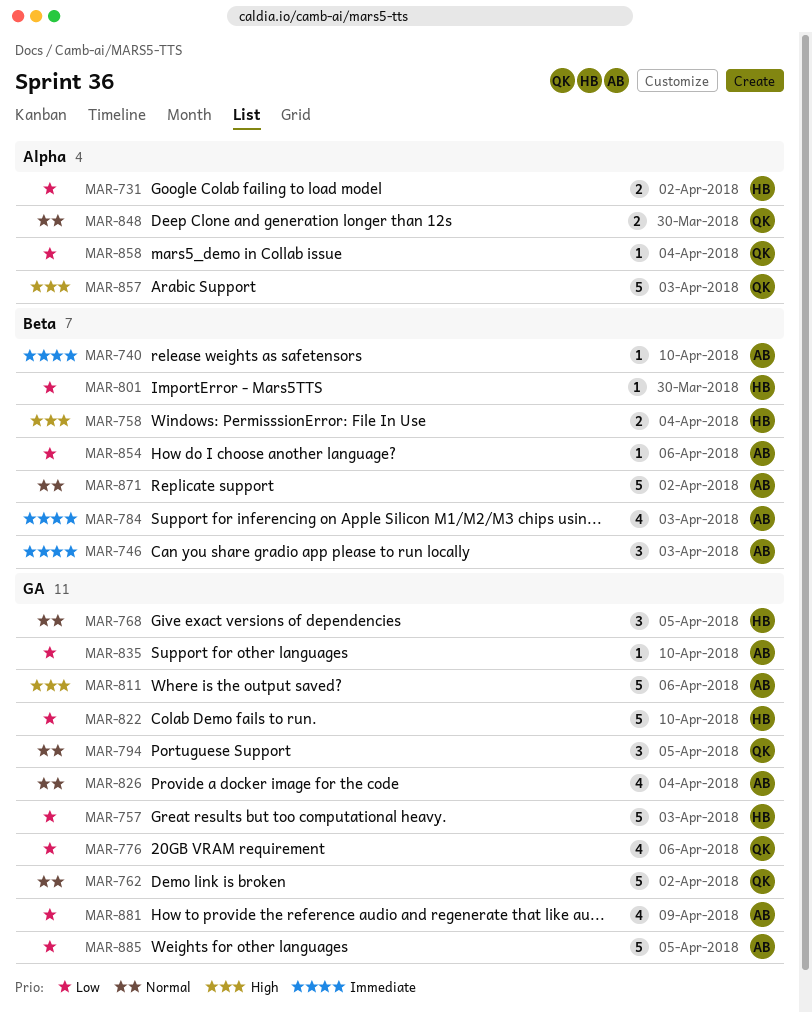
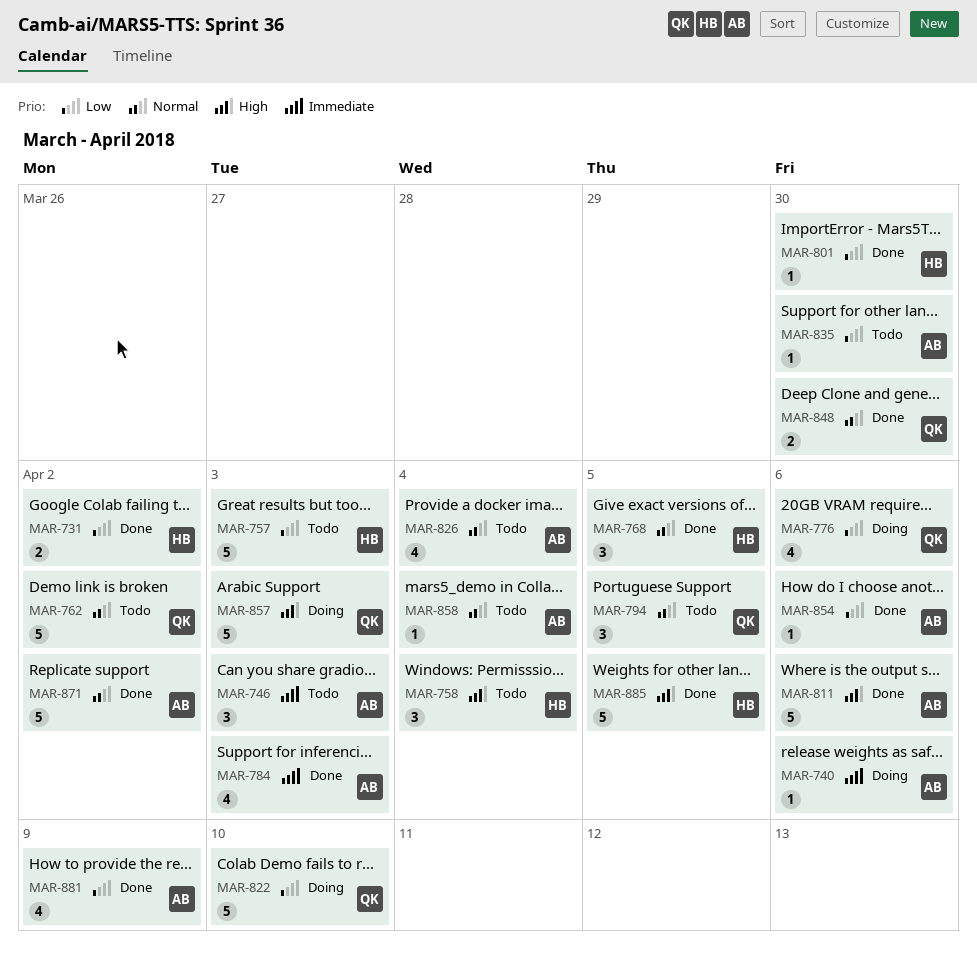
MAR-740, due: Apr 10 -> Apr 6
MAR-758, estimate: 2 -> 3
MAR-822, owner: HB -> QK
MAR-835, due: Apr 10 -> Mar 30
MAR-858, owner: QK -> AB
MAR-858, priority: Low -> Normal
MAR-885, owner: AB -> HB
MAR-885, priority: Low -> High

